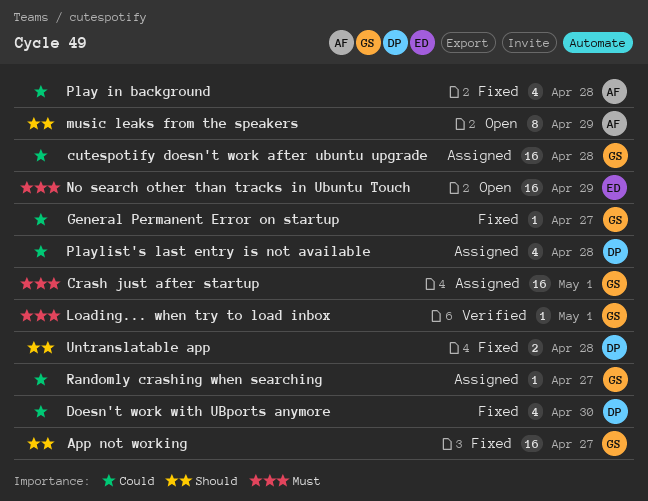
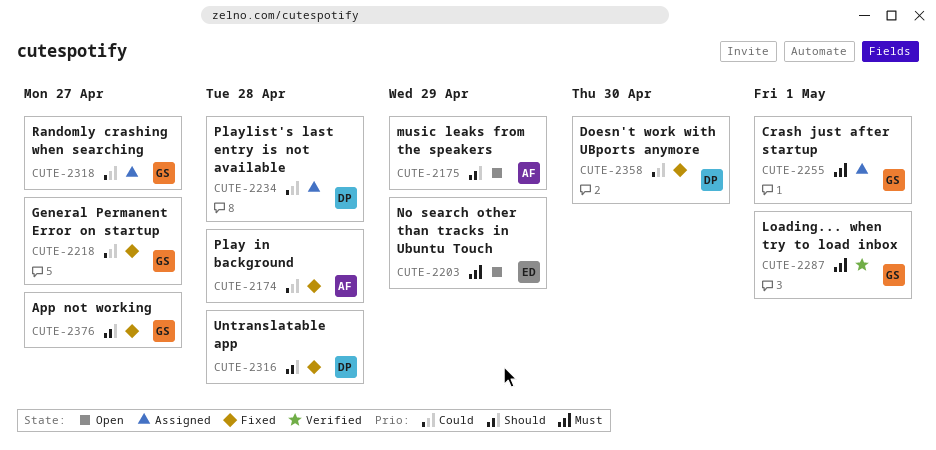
cutespotify doesn't work after ubuntu upgrade: present -> none

